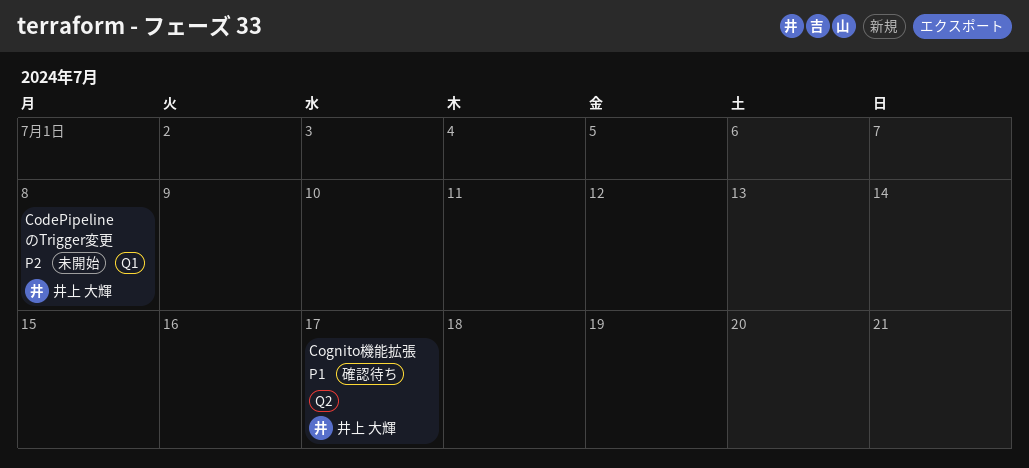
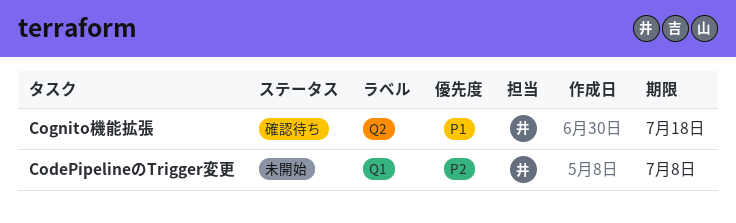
Cognito機能拡張, due: Jul 17 -> Jul 18

